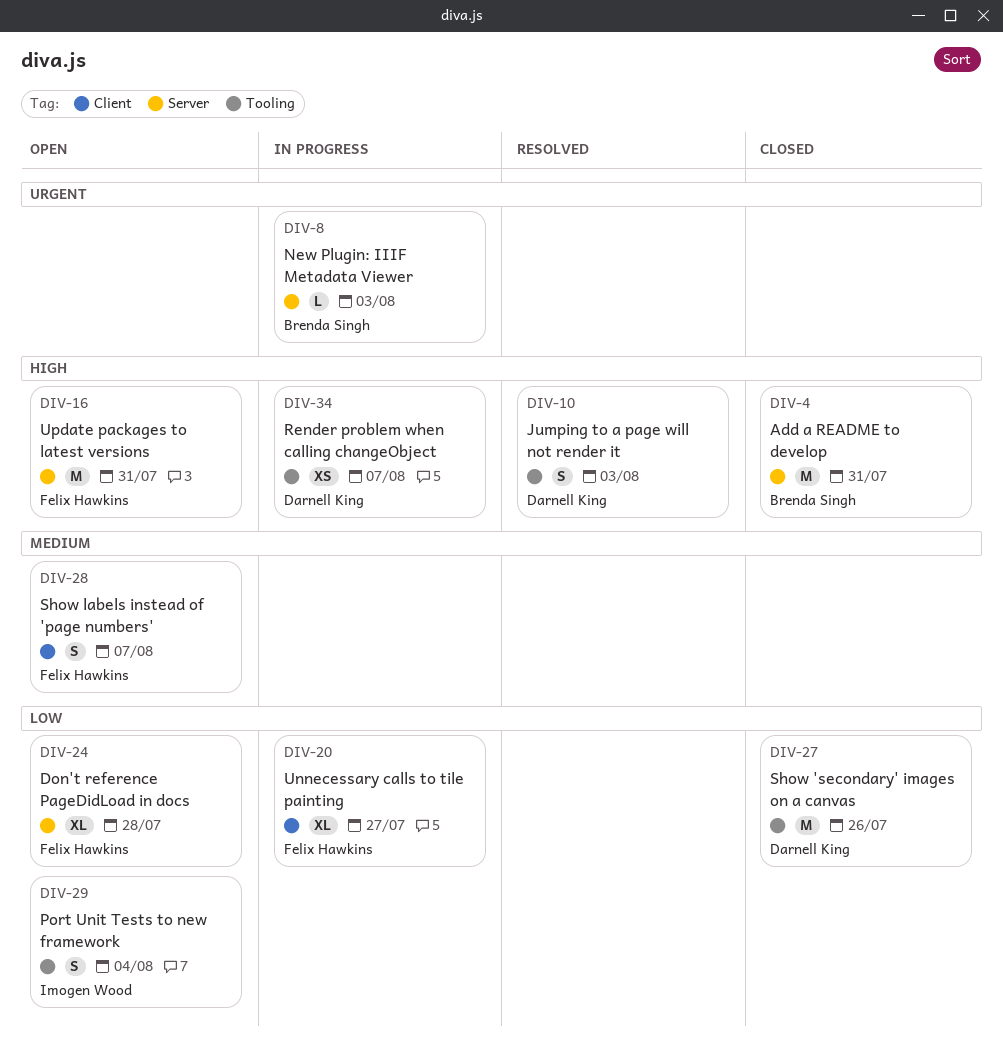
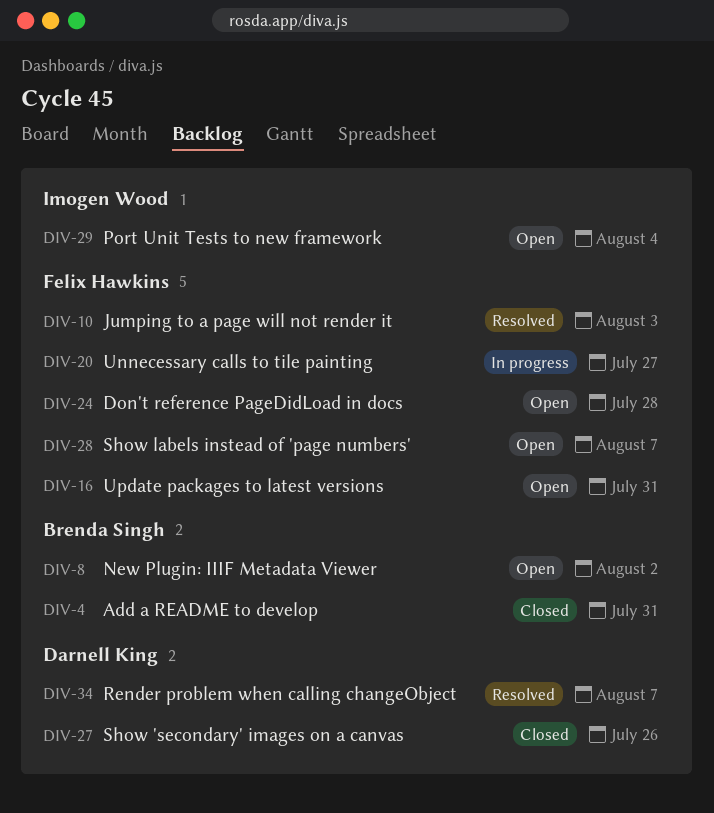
DIV-8, status: In progress -> Open
DIV-8, due: Aug 3 -> Aug 2
DIV-10, owner: Darnell King -> Felix Hawkins
DIV-34, status: In progress -> Resolved

